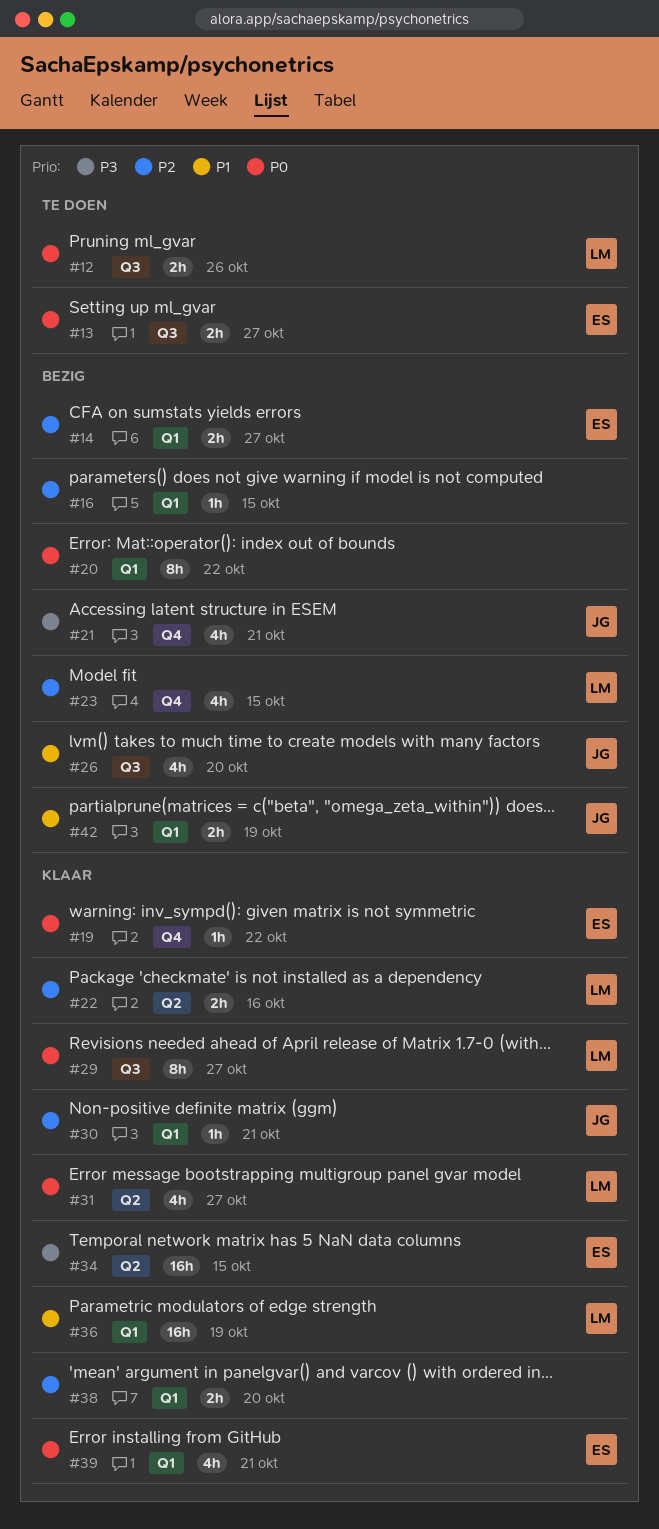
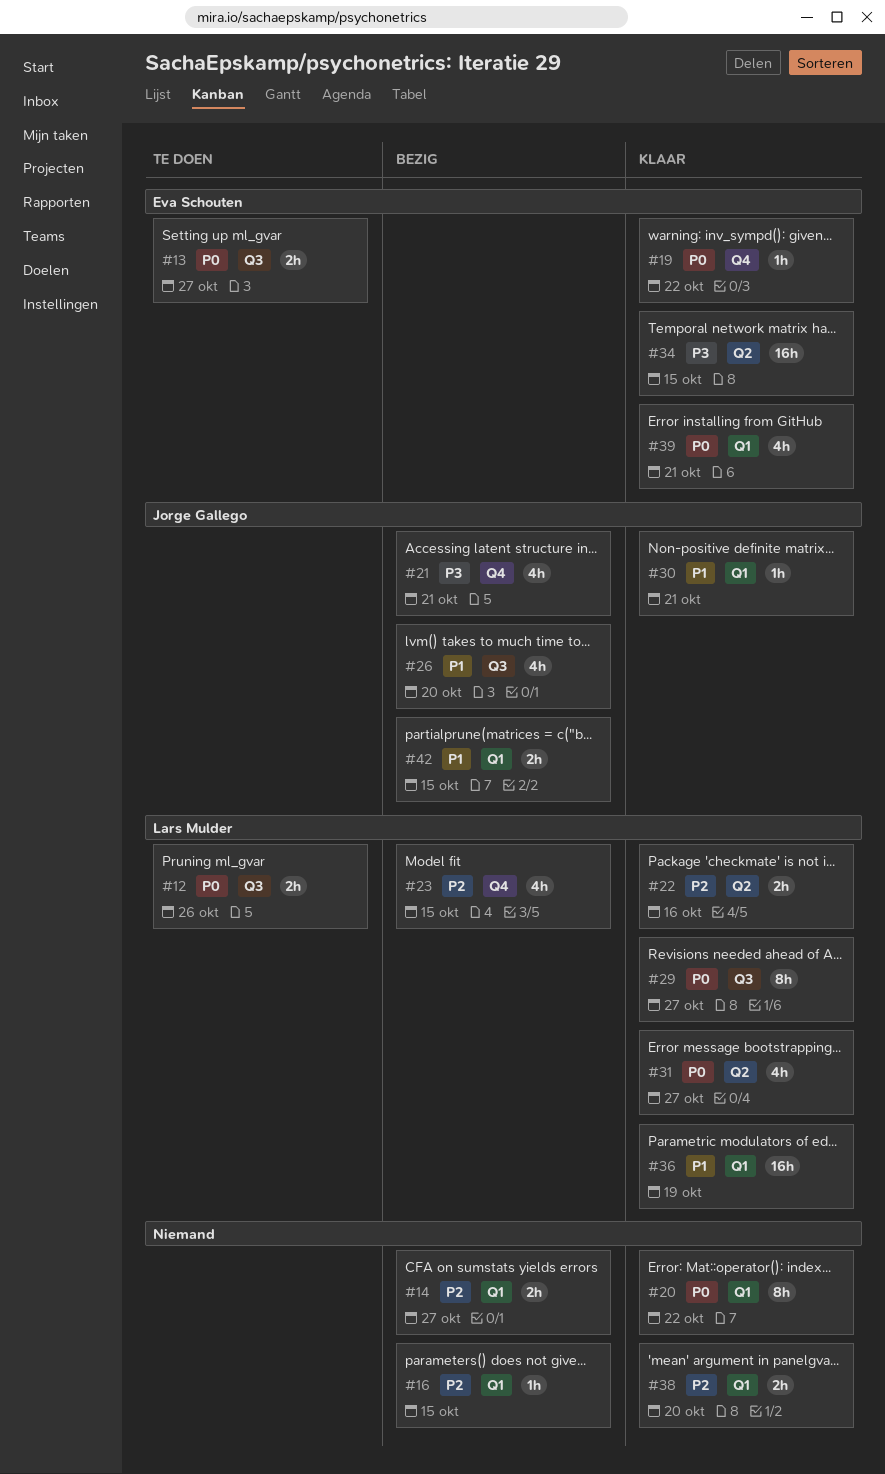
#14, owner: Eva Schouten -> none
#20, status: Bezig -> Klaar
#30, priority: P2 -> P1
#42, due: Oct 19 -> Oct 15

